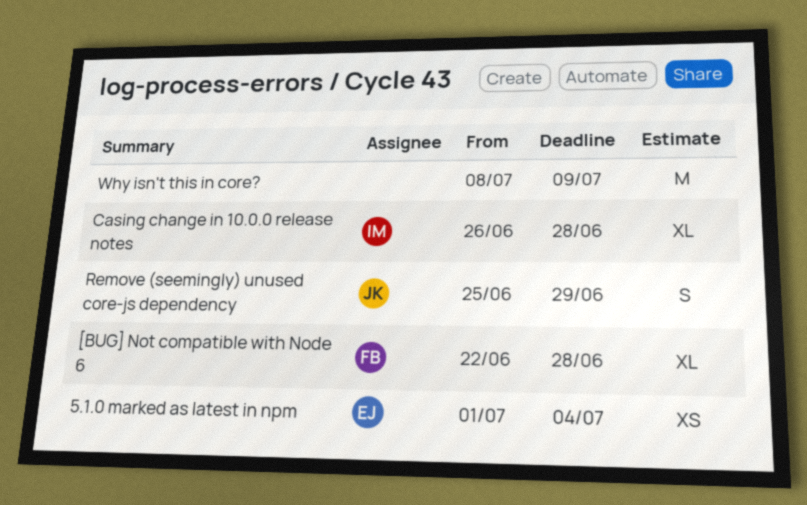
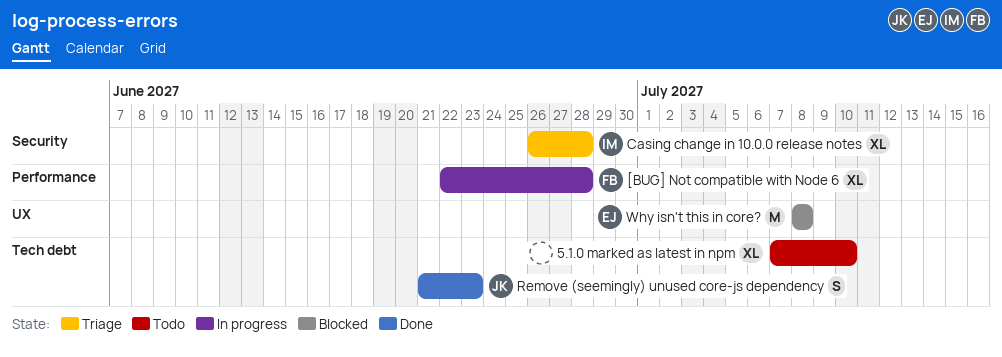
5.1.0 marked as latest in npm, owner: EJ -> none
5.1.0 marked as latest in npm, estimate: XS -> XL
5.1.0 marked as latest in npm, start: Jul 1 -> Jul 7
5.1.0 marked as latest in npm, due: Jul 4 -> Jul 10
Remove (seemingly) unused core-js dependency, start: Jun 25 -> Jun 21
Remove (seemingly) unused core-js dependency, due: Jun 29 -> Jun 23
Why isn't this in core?, owner: none -> EJ
Why isn't this in core?, due: Jul 9 -> Jul 8

